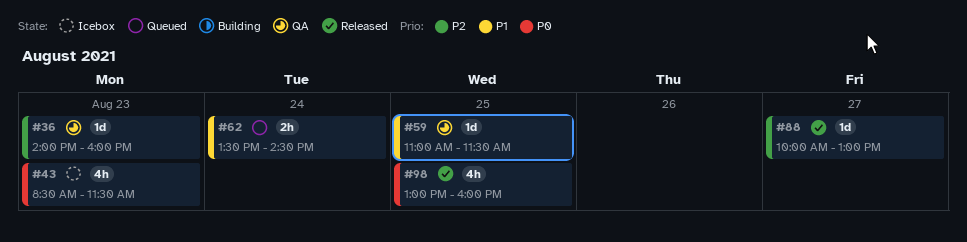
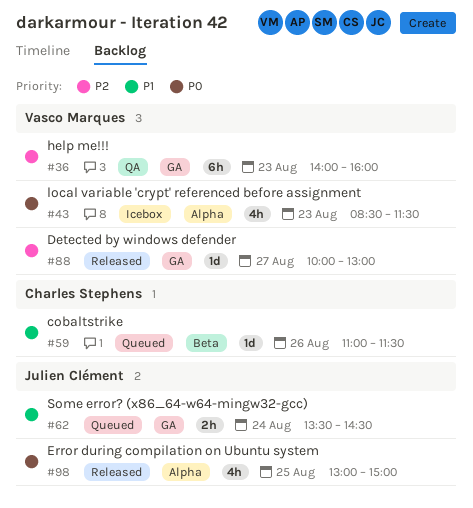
#36, estimate: 1d -> 6h
#59, status: QA -> Queued
#59, day: Aug 25 -> Aug 26
#98, ends: 16:00 -> 15:00

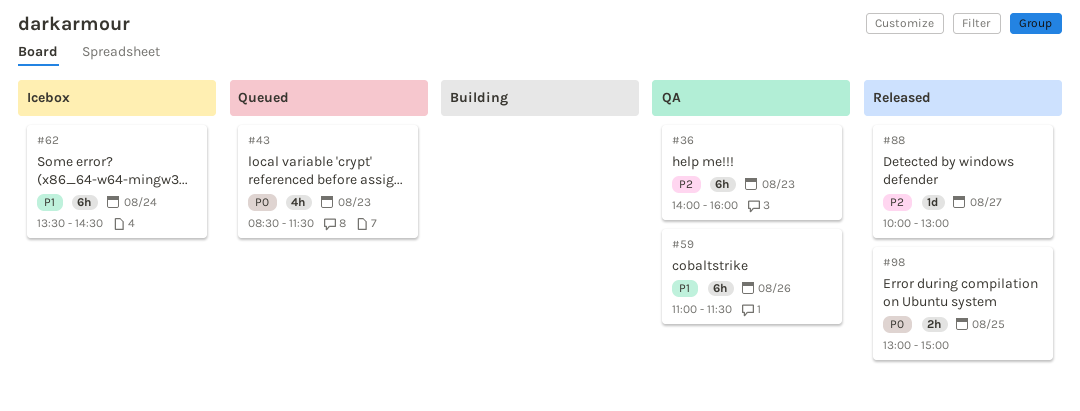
#43, status: Icebox -> Queued
#59, status: Queued -> QA
#59, estimate: 1d -> 6h
#62, status: Queued -> Icebox
#62, estimate: 2h -> 6h
#98, estimate: 4h -> 2h

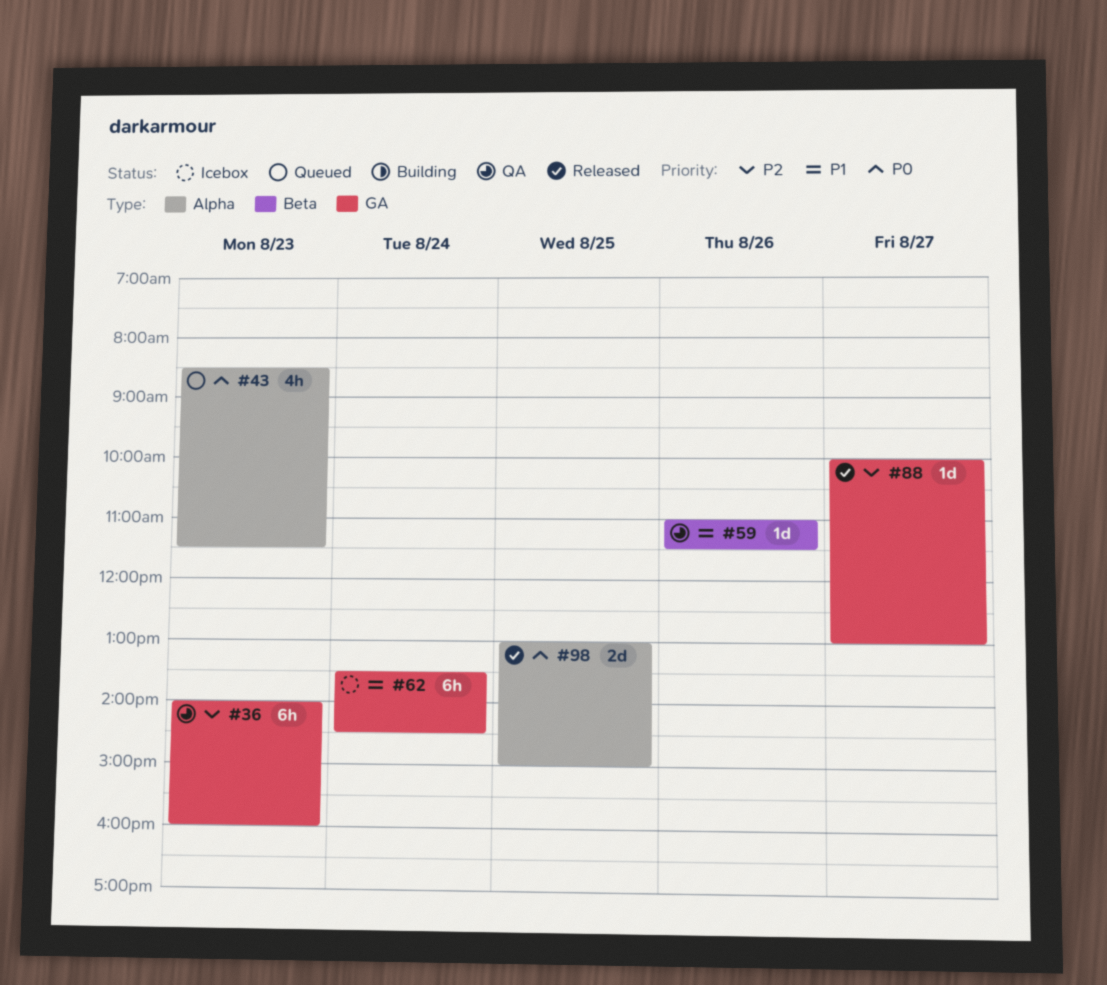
#59, estimate: 6h -> 1d
#98, estimate: 2h -> 2d

